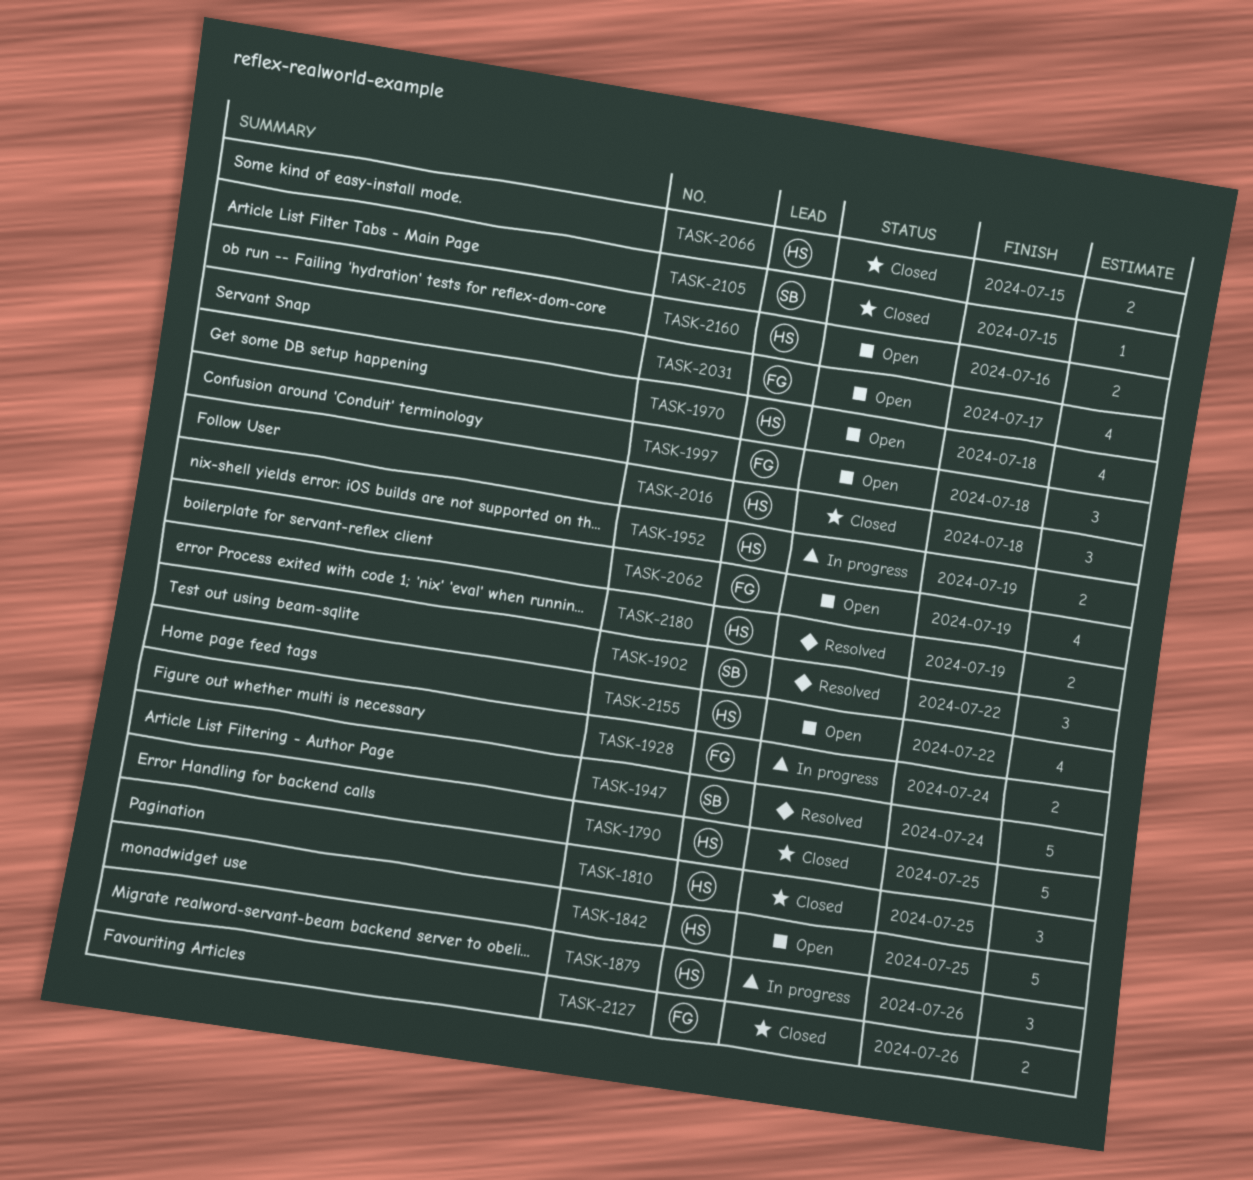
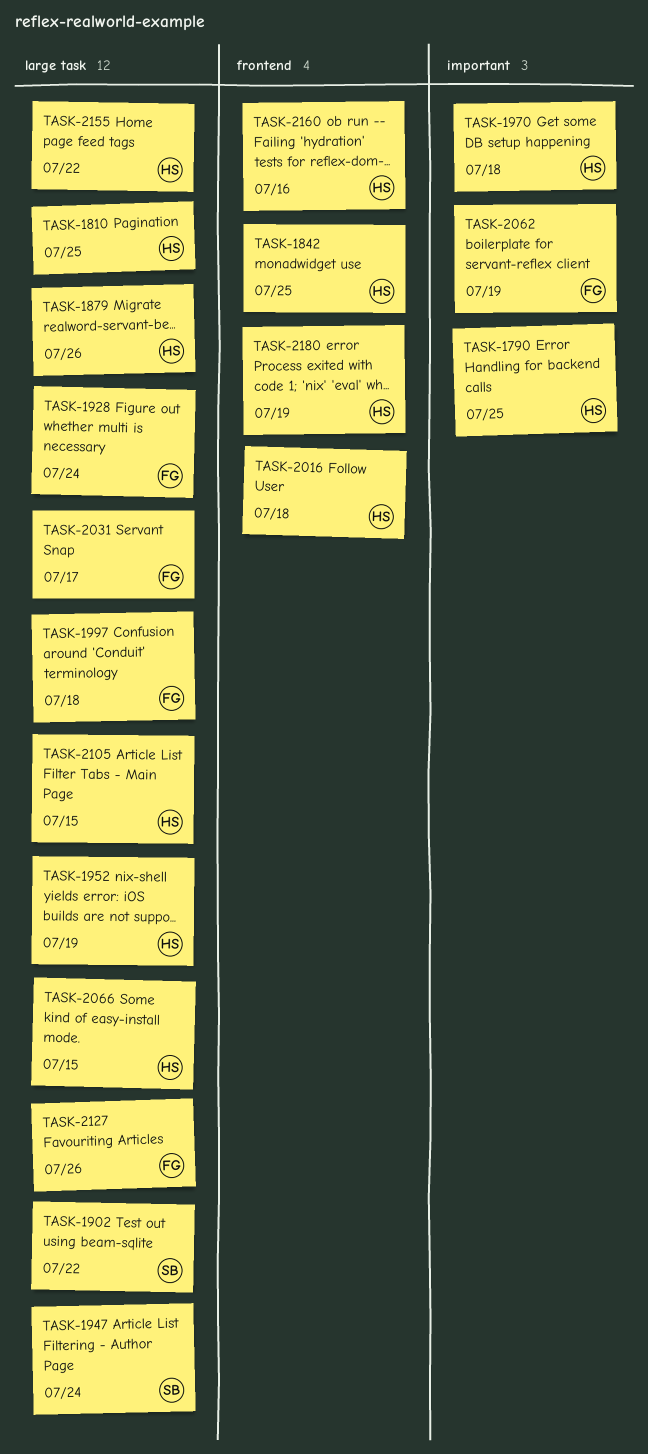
TASK-2105, owner: SB -> HS

